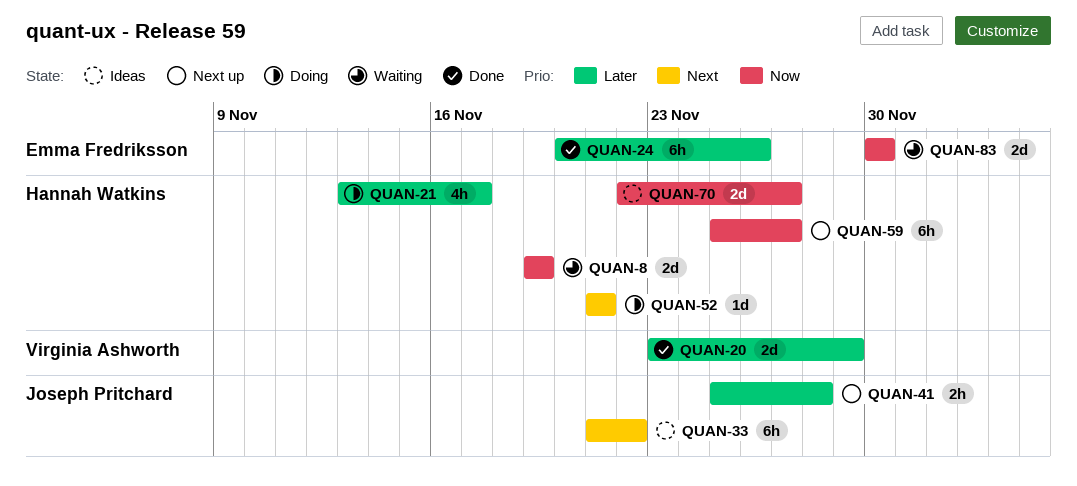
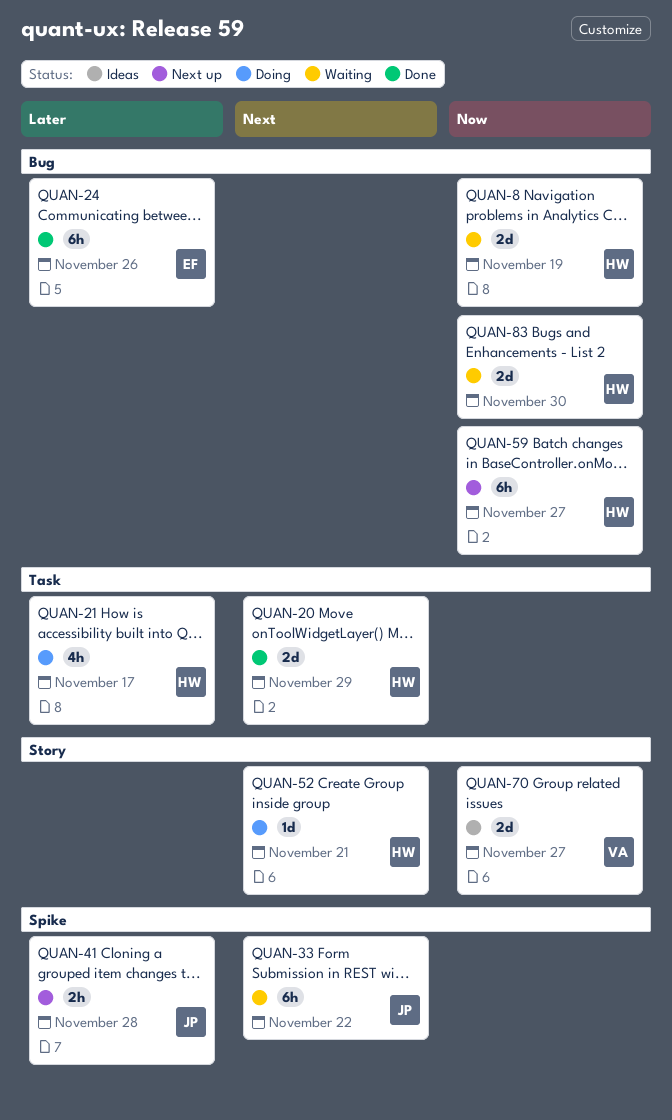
QUAN-20, owner: Virginia Ashworth -> Hannah Watkins
QUAN-20, priority: Later -> Next
QUAN-33, status: Ideas -> Waiting
QUAN-70, owner: Hannah Watkins -> Virginia Ashworth
QUAN-83, owner: Emma Fredriksson -> Hannah Watkins

